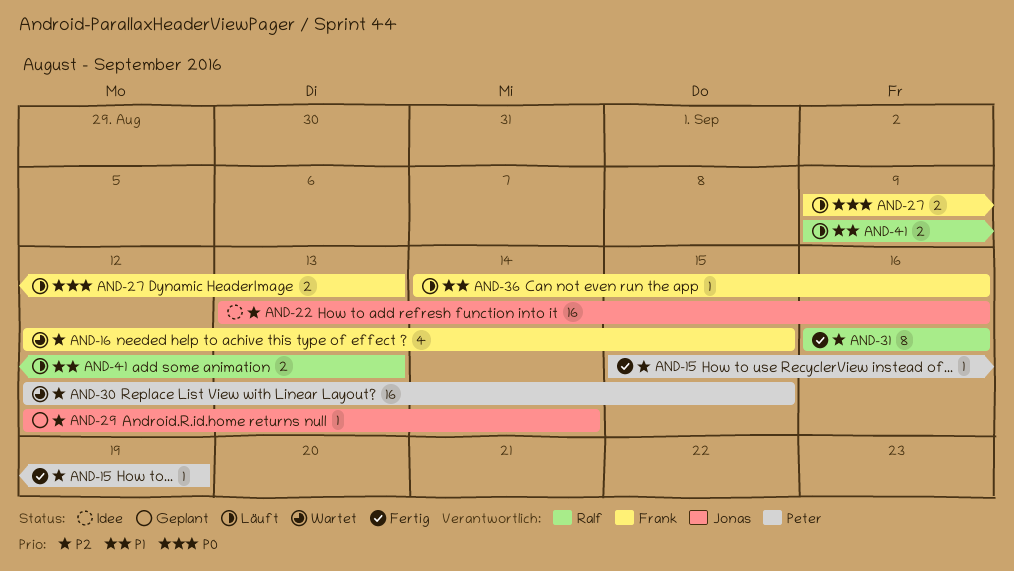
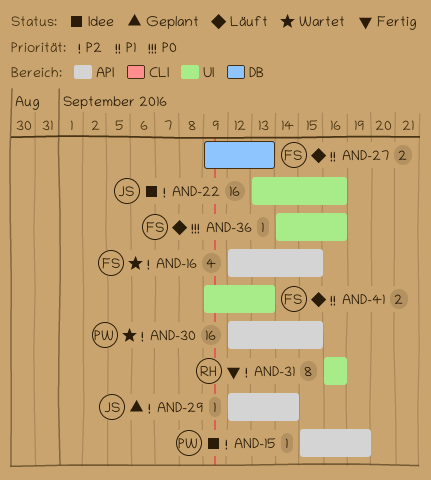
AND-15, status: Fertig -> Idee
AND-27, priority: P0 -> P1
AND-36, priority: P1 -> P0
AND-41, owner: Ralf -> Frank

